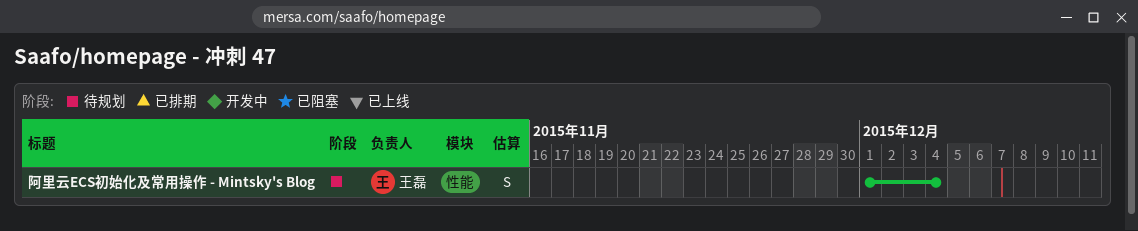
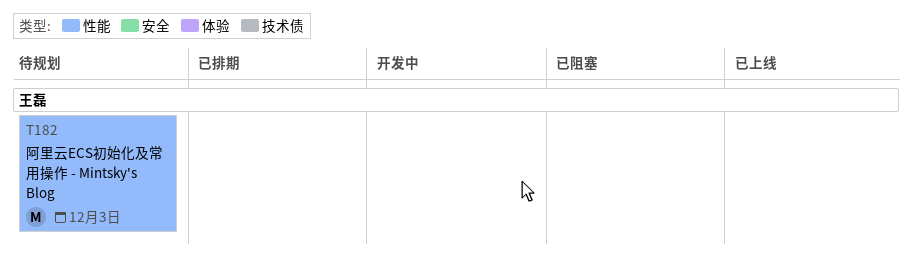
阿里云ECS初始化及常用操作 - Mintsky's Blog, estimate: S -> M
阿里云ECS初始化及常用操作 - Mintsky's Blog, due: Dec 4 -> Dec 3

